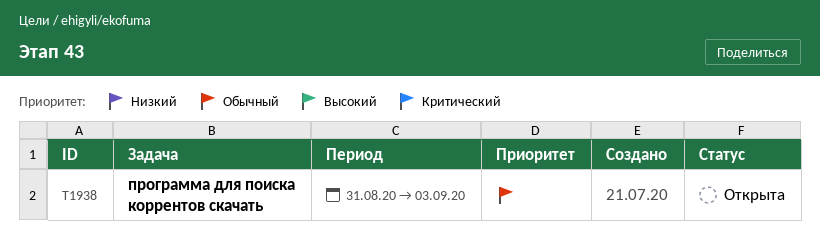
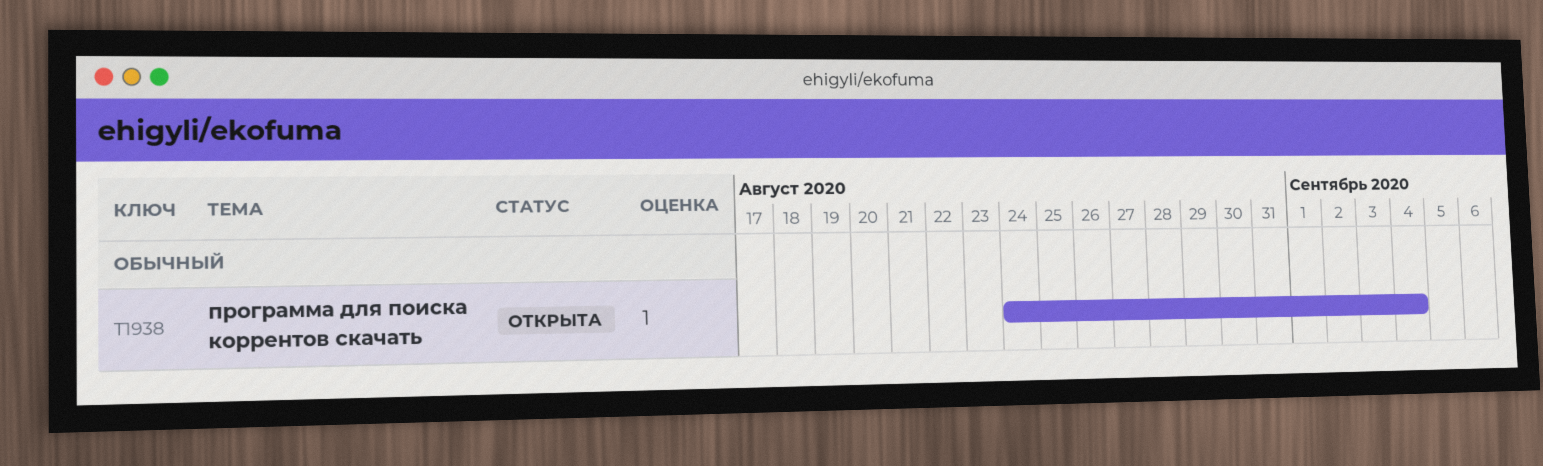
T1938, start: Aug 31 -> Aug 24
T1938, due: Sep 3 -> Sep 4

